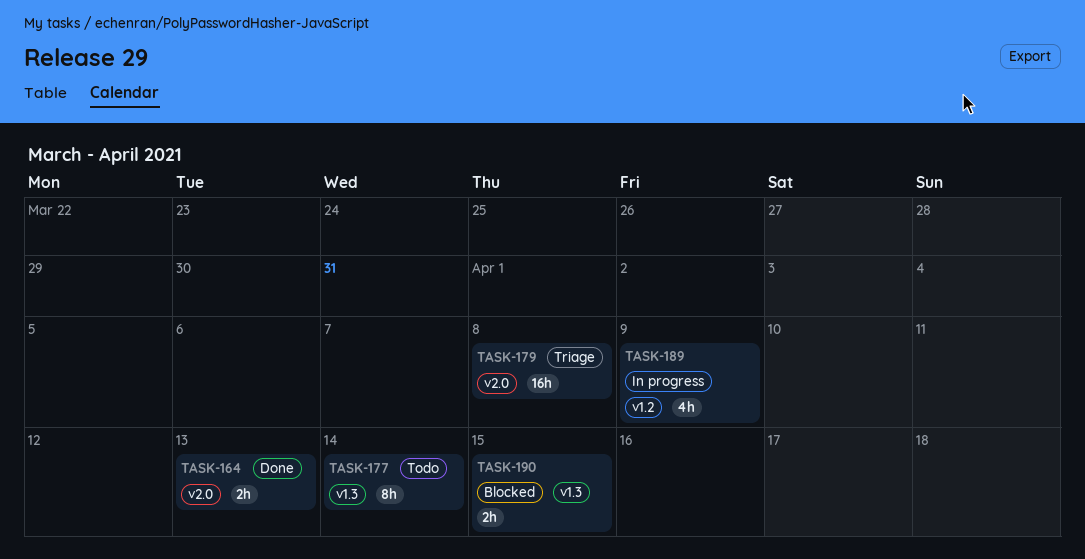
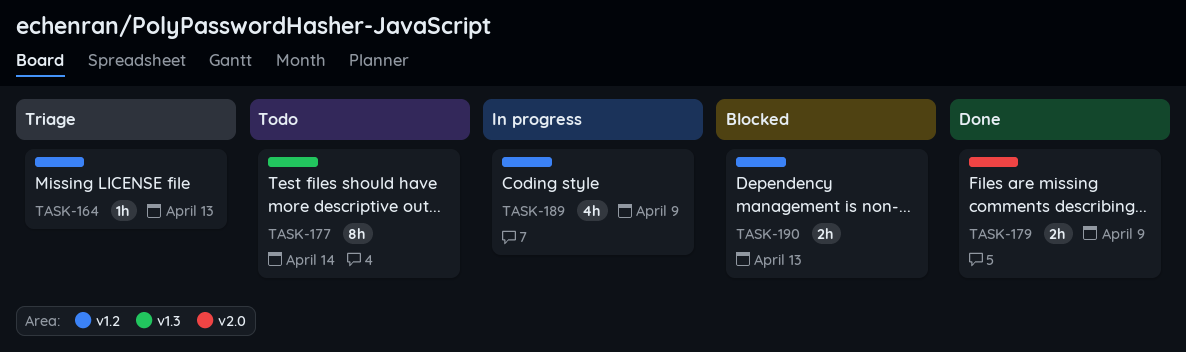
TASK-164, status: Done -> Triage
TASK-164, label: v2.0 -> v1.2
TASK-164, estimate: 2h -> 1h
TASK-179, status: Triage -> Done
TASK-179, estimate: 16h -> 2h
TASK-179, due: Apr 8 -> Apr 9
TASK-190, label: v1.3 -> v1.2
TASK-190, due: Apr 15 -> Apr 13

